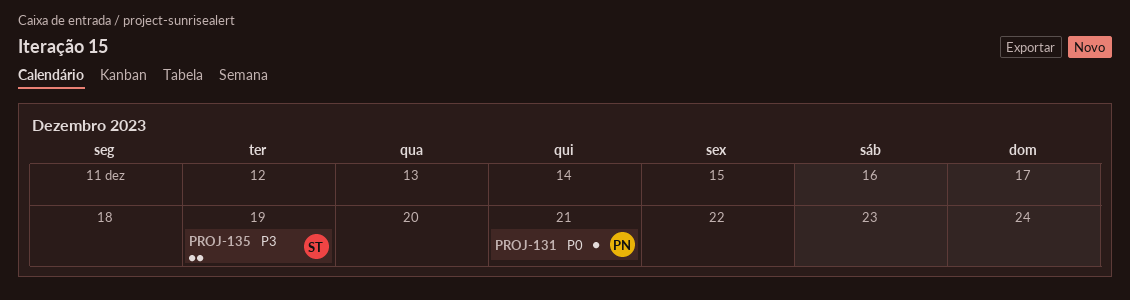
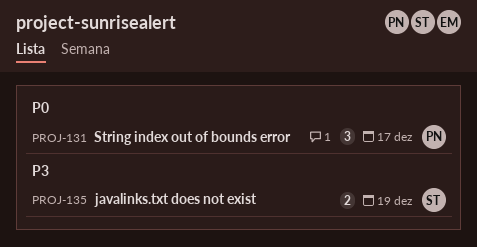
PROJ-131, estimate: 1 -> 3
PROJ-131, due: Dec 21 -> Dec 17

